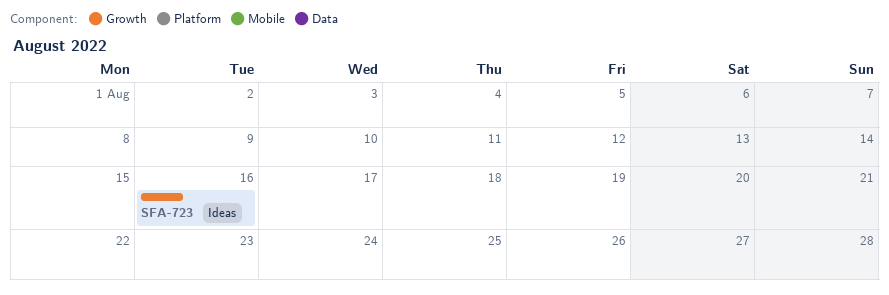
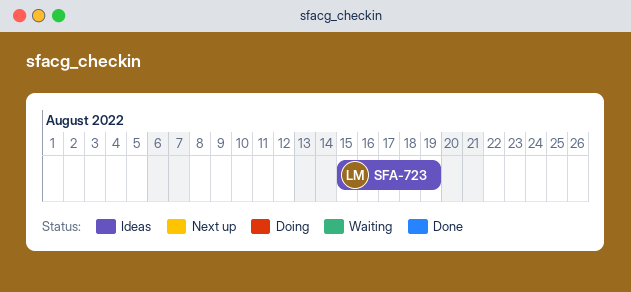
SFA-723, due: Aug 16 -> Aug 19

